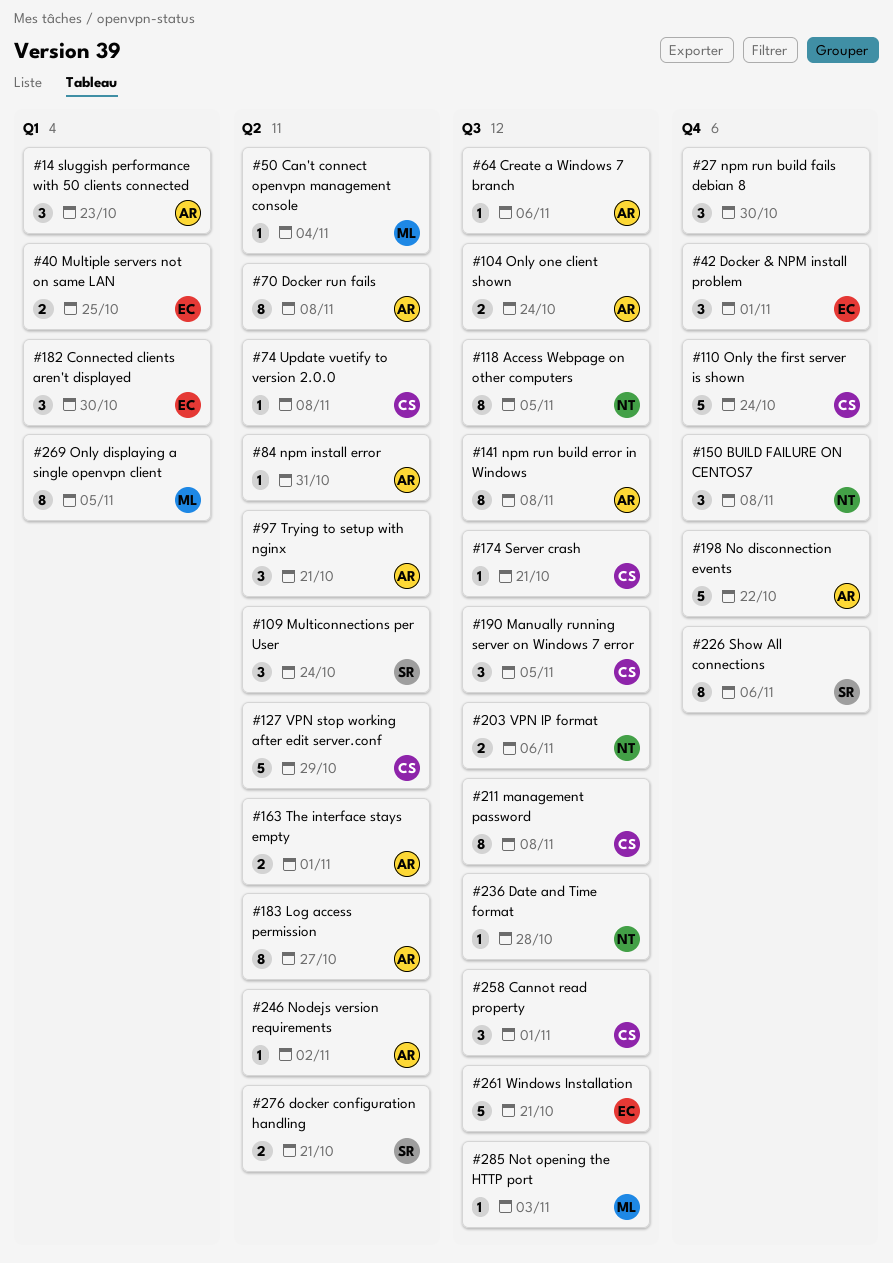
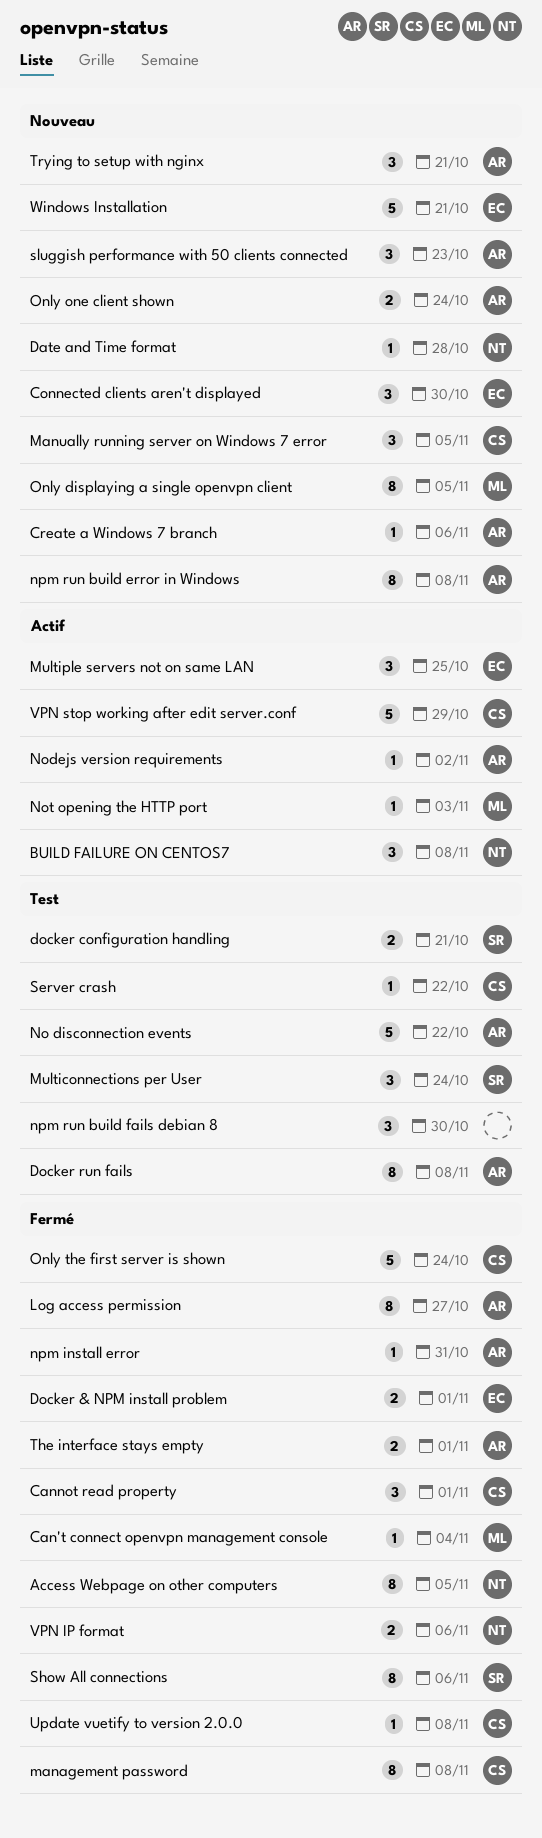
Docker & NPM install problem, estimate: 3 -> 2
Multiple servers not on same LAN, estimate: 2 -> 3
Server crash, due: Oct 21 -> Oct 22

